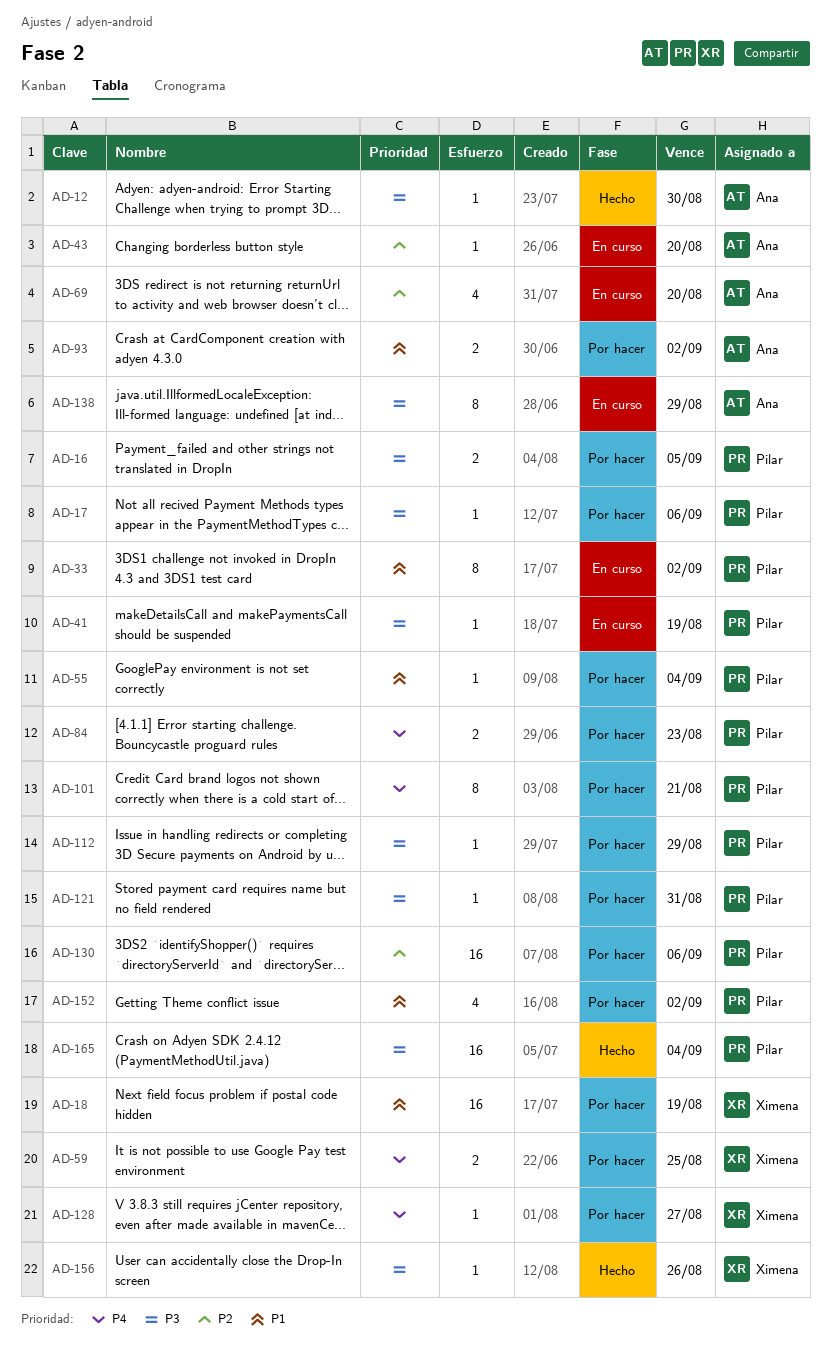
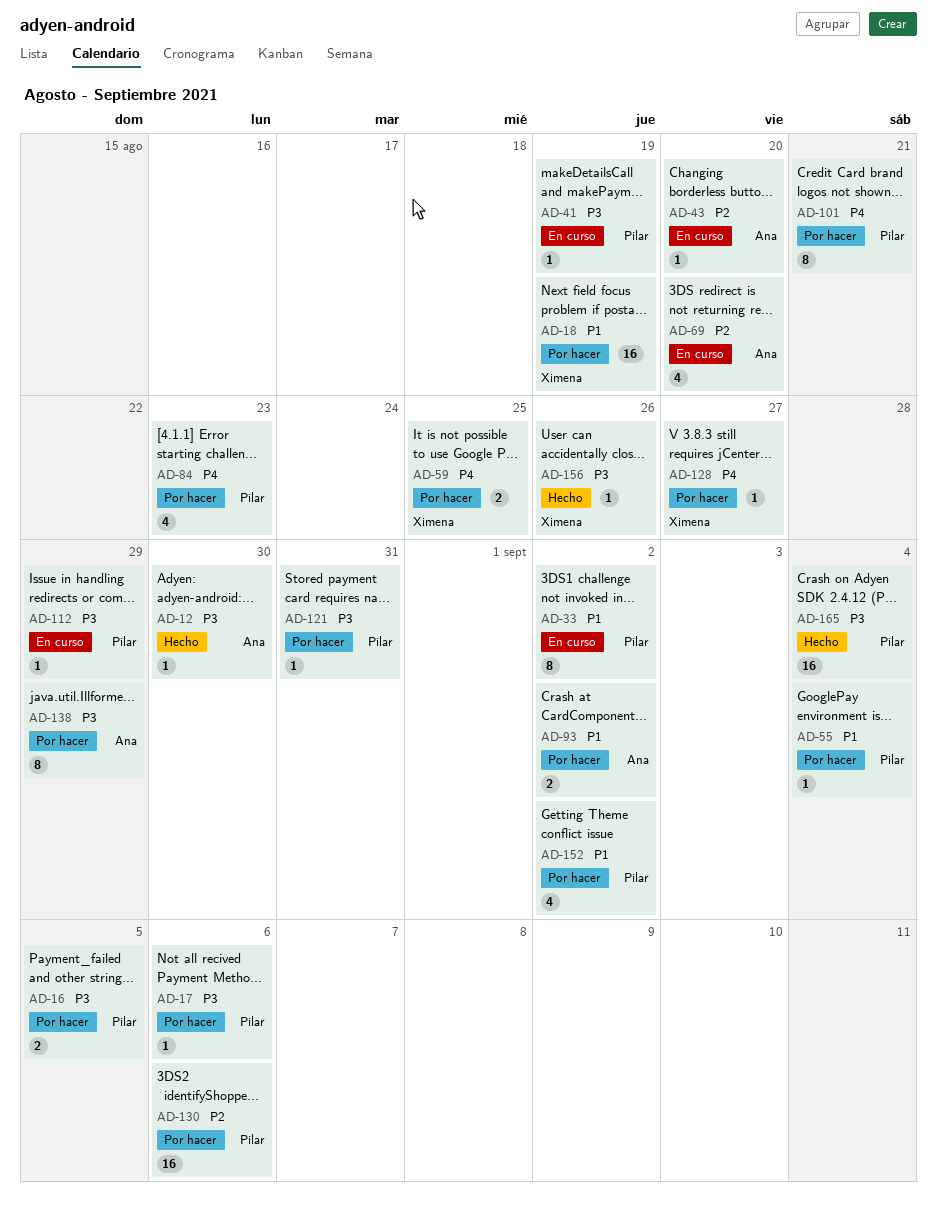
AD-84, estimate: 2 -> 4
AD-112, status: Por hacer -> En curso
AD-138, status: En curso -> Por hacer

